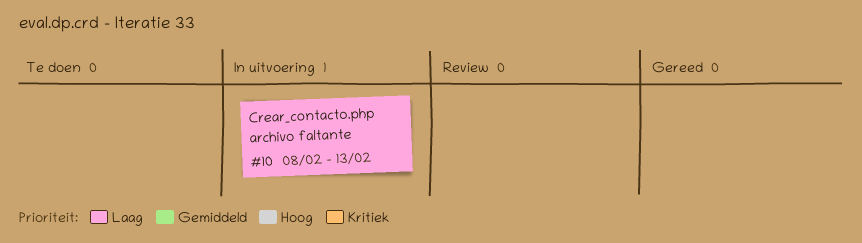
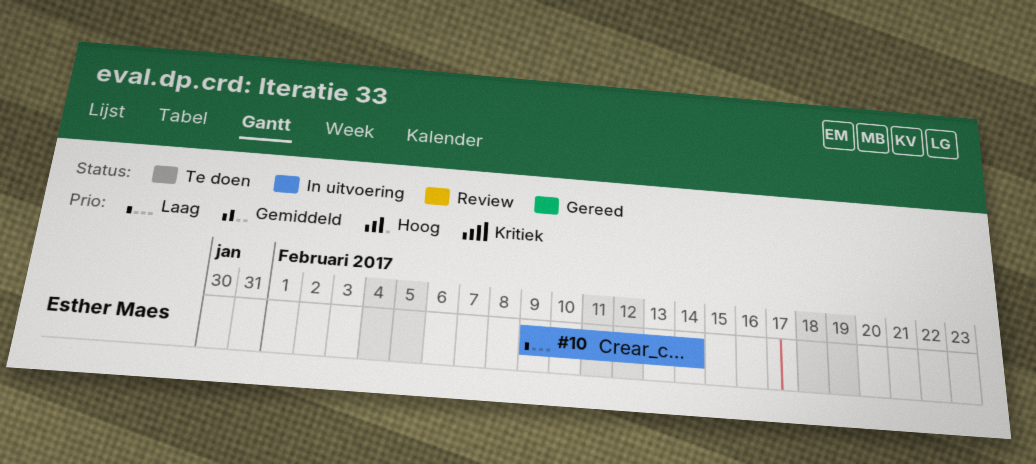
#10, start: Feb 8 -> Feb 9
#10, due: Feb 13 -> Feb 14

